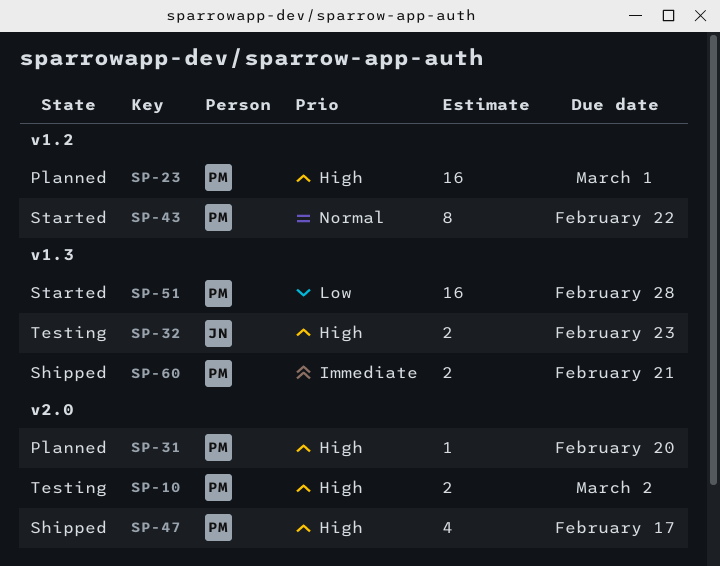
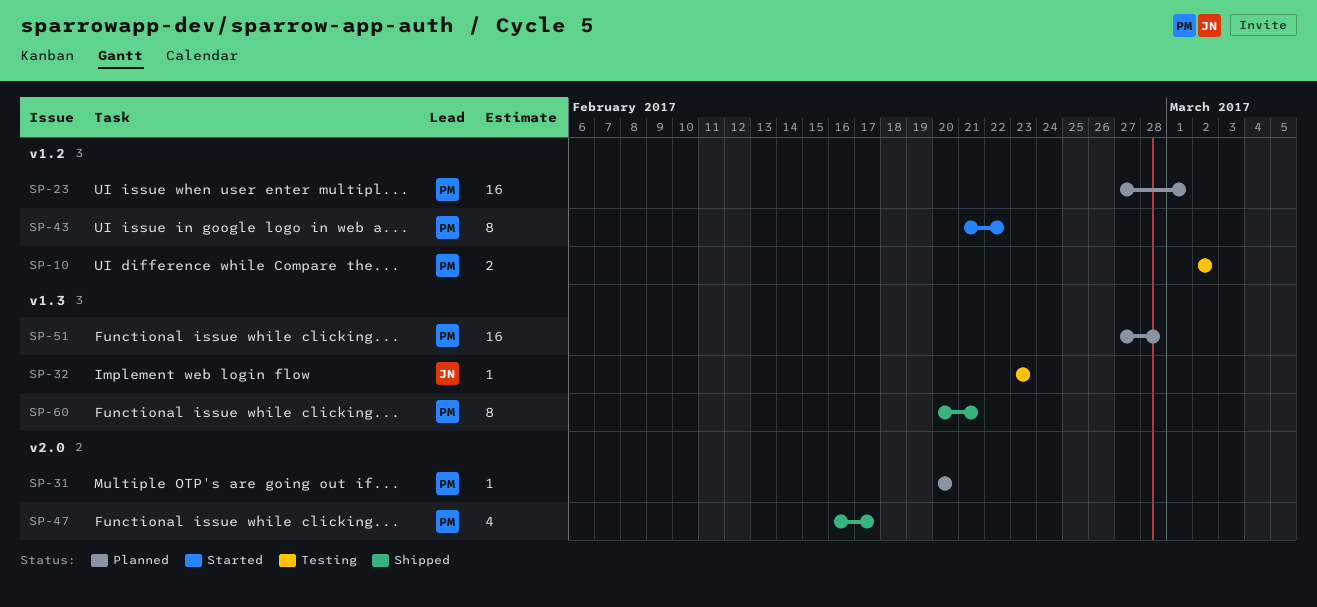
SP-10, label: v2.0 -> v1.2
SP-32, estimate: 2 -> 1
SP-51, status: Started -> Planned
SP-60, estimate: 2 -> 8

